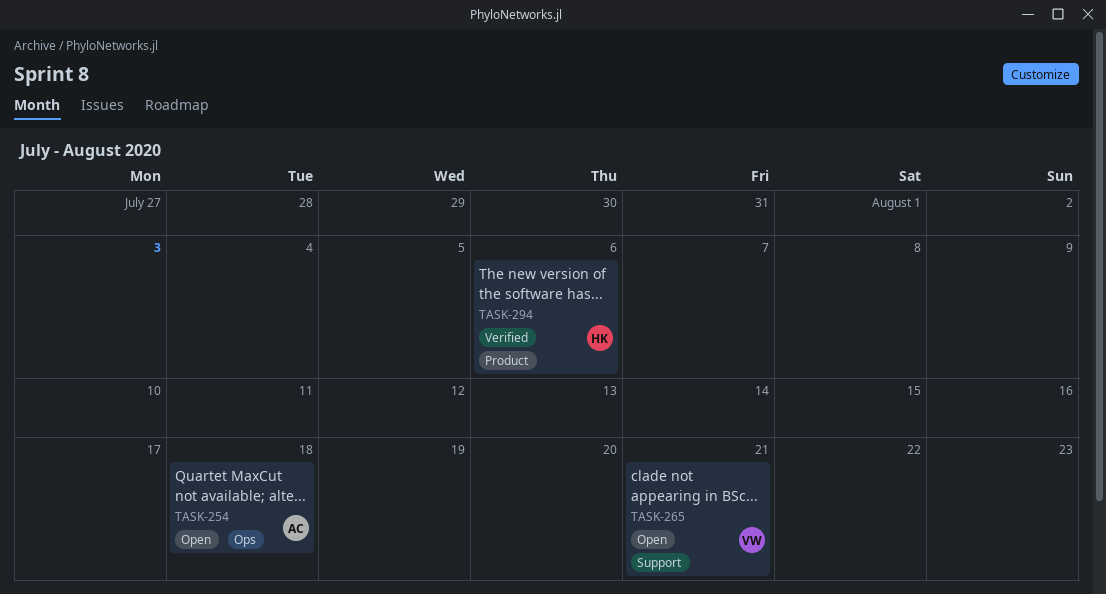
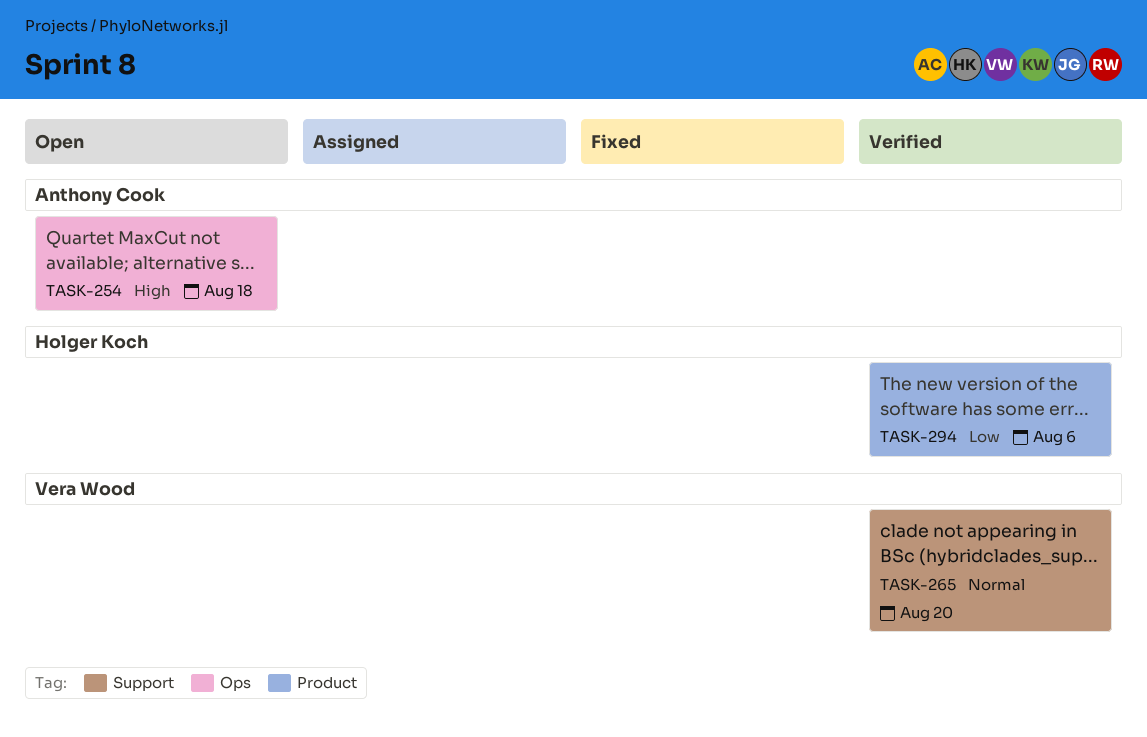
TASK-265, status: Open -> Verified
TASK-265, due: Aug 21 -> Aug 20

